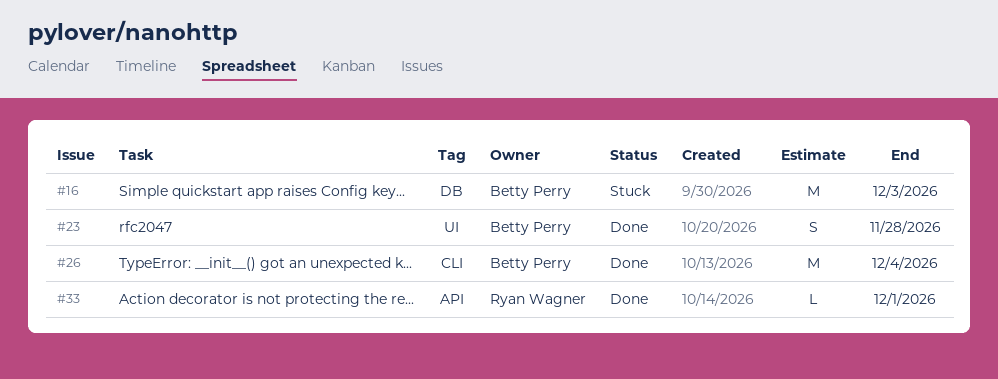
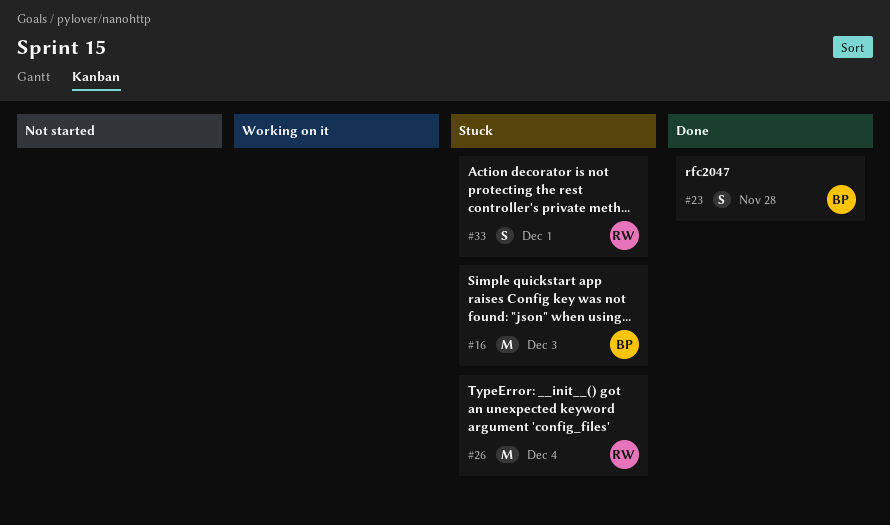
#26, status: Done -> Stuck
#26, owner: Betty Perry -> Ryan Wagner
#33, status: Done -> Stuck
#33, estimate: L -> S

